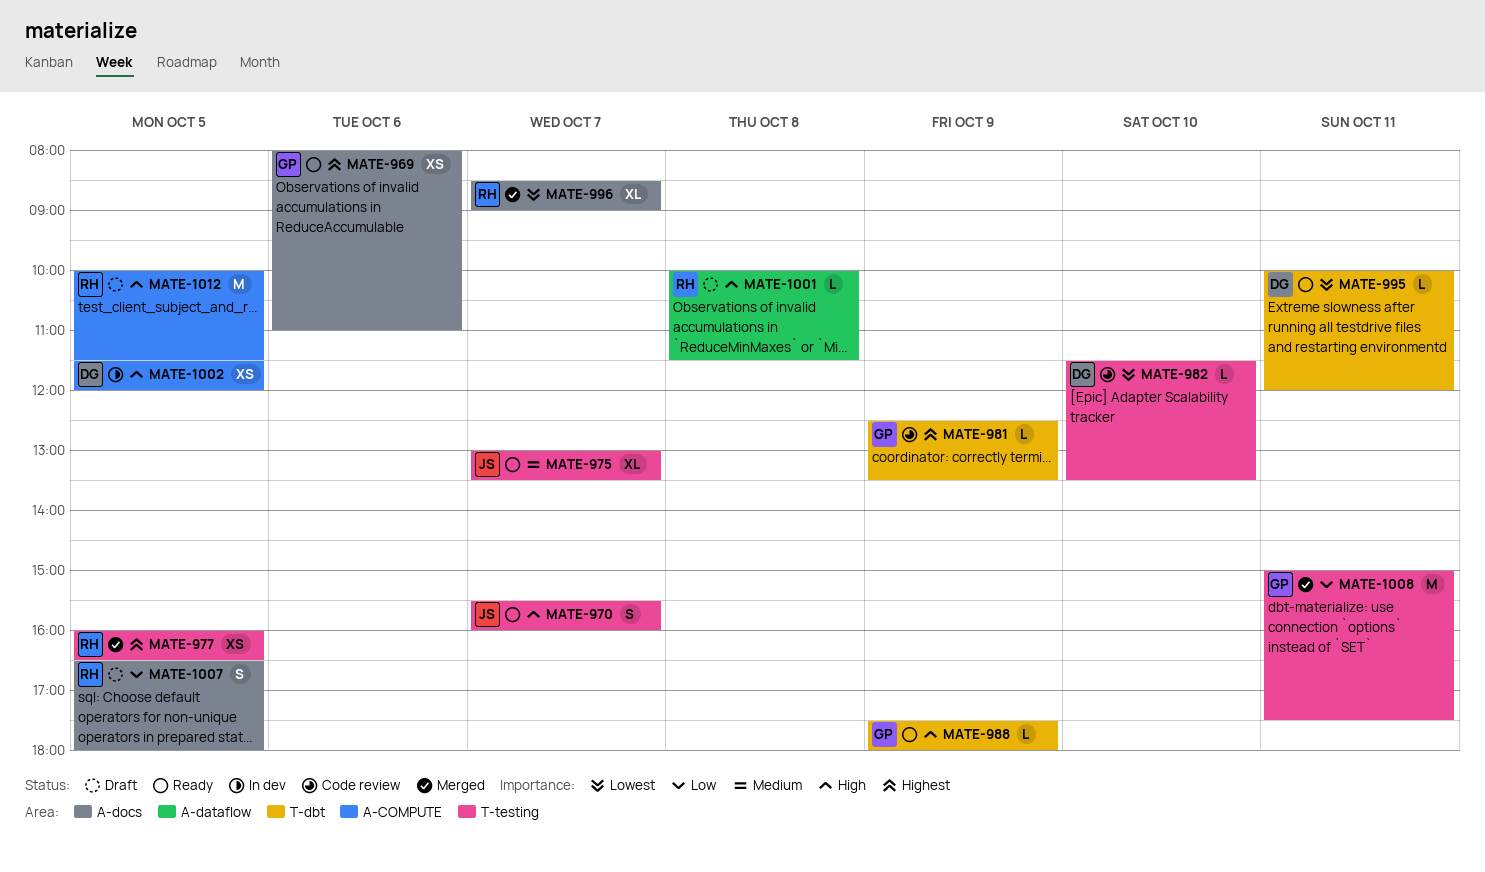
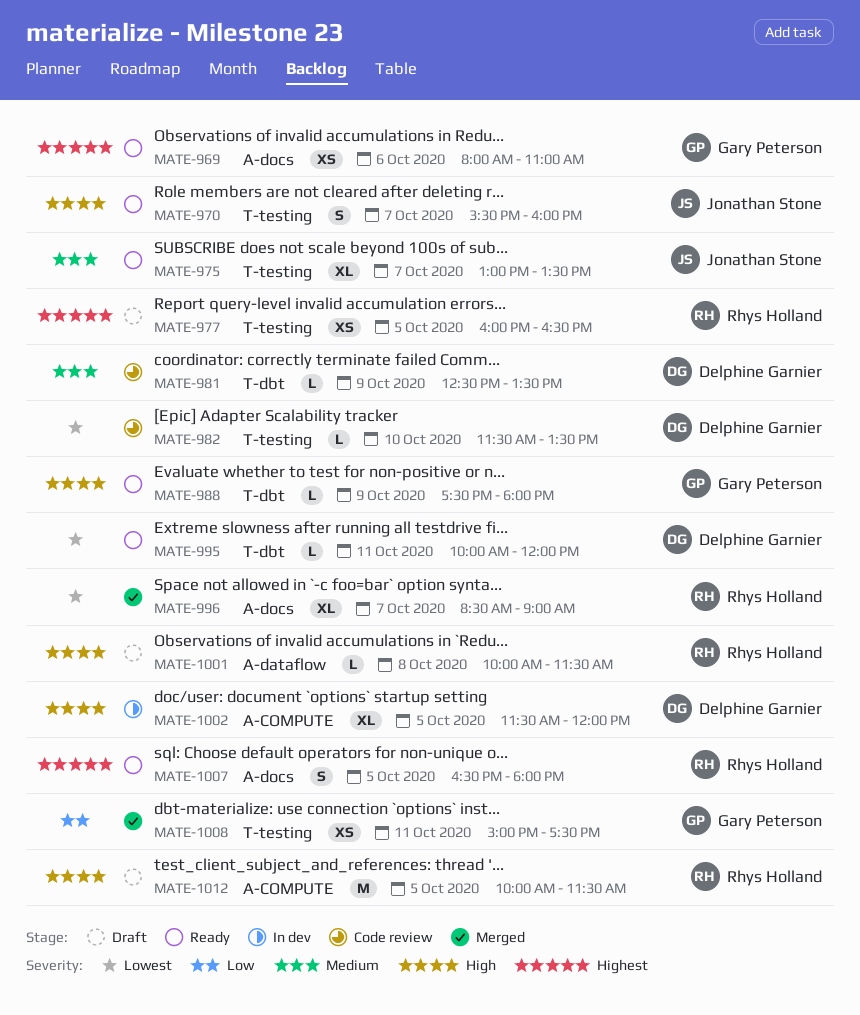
MATE-977, status: Merged -> Draft
MATE-981, owner: Gary Peterson -> Delphine Garnier
MATE-981, priority: Highest -> Medium
MATE-1002, estimate: XS -> XL
MATE-1007, status: Draft -> Ready
MATE-1007, priority: Low -> Highest
MATE-1008, estimate: M -> XS

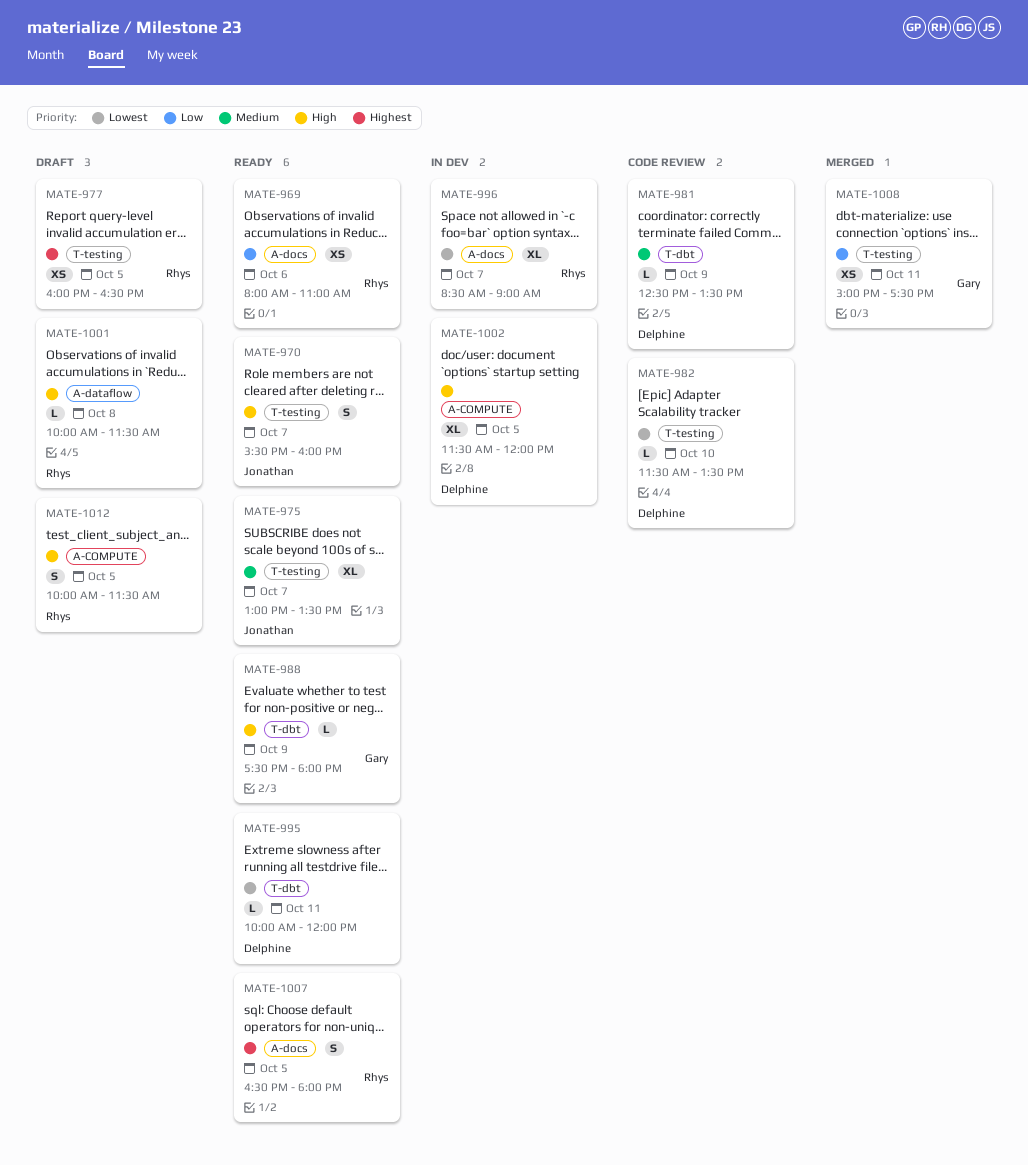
MATE-969, owner: Gary Peterson -> Rhys Holland
MATE-969, priority: Highest -> Low
MATE-996, status: Merged -> In dev
MATE-1012, estimate: M -> S

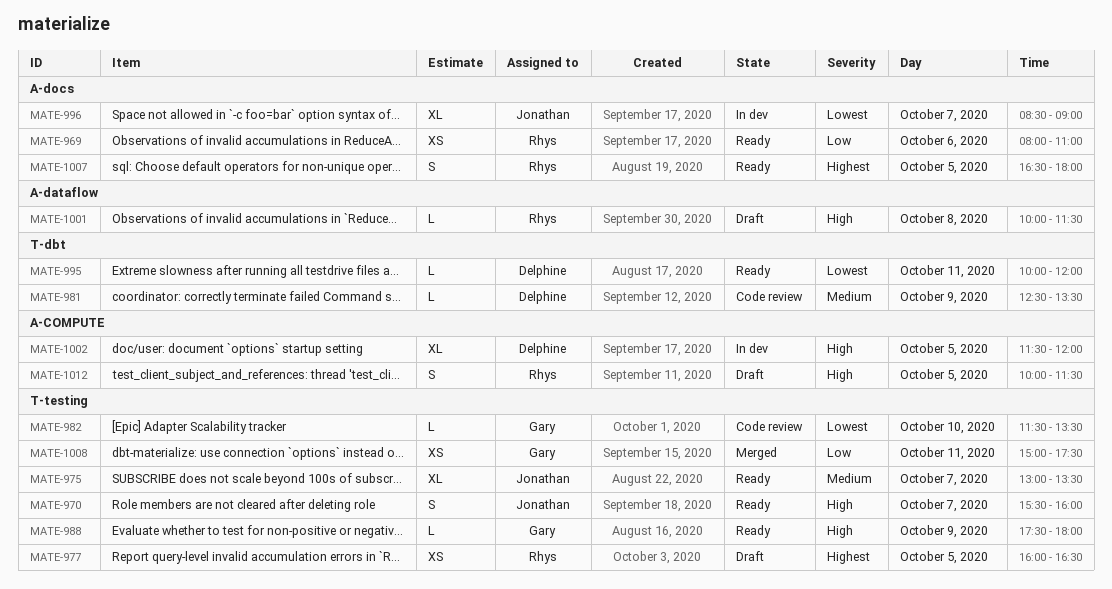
MATE-982, owner: Delphine -> Gary
MATE-988, label: T-dbt -> T-testing
MATE-996, owner: Rhys -> Jonathan

